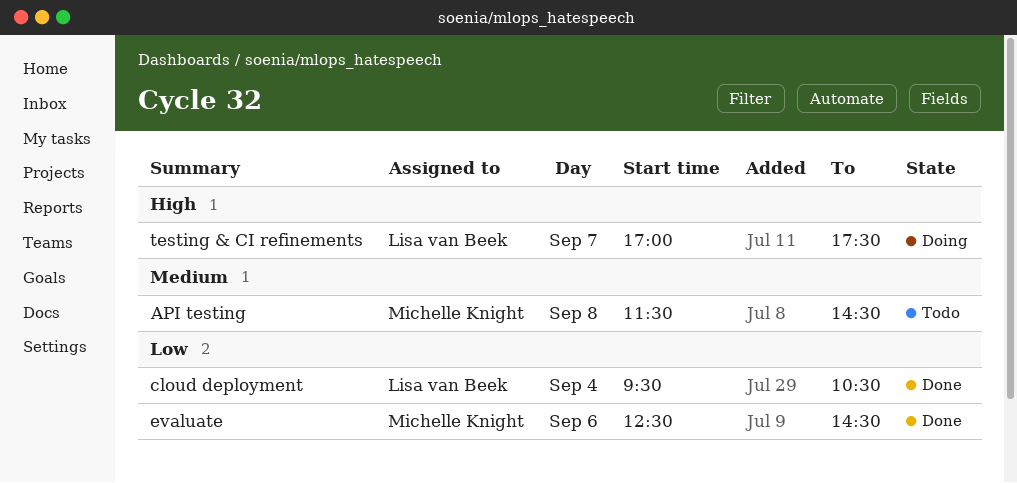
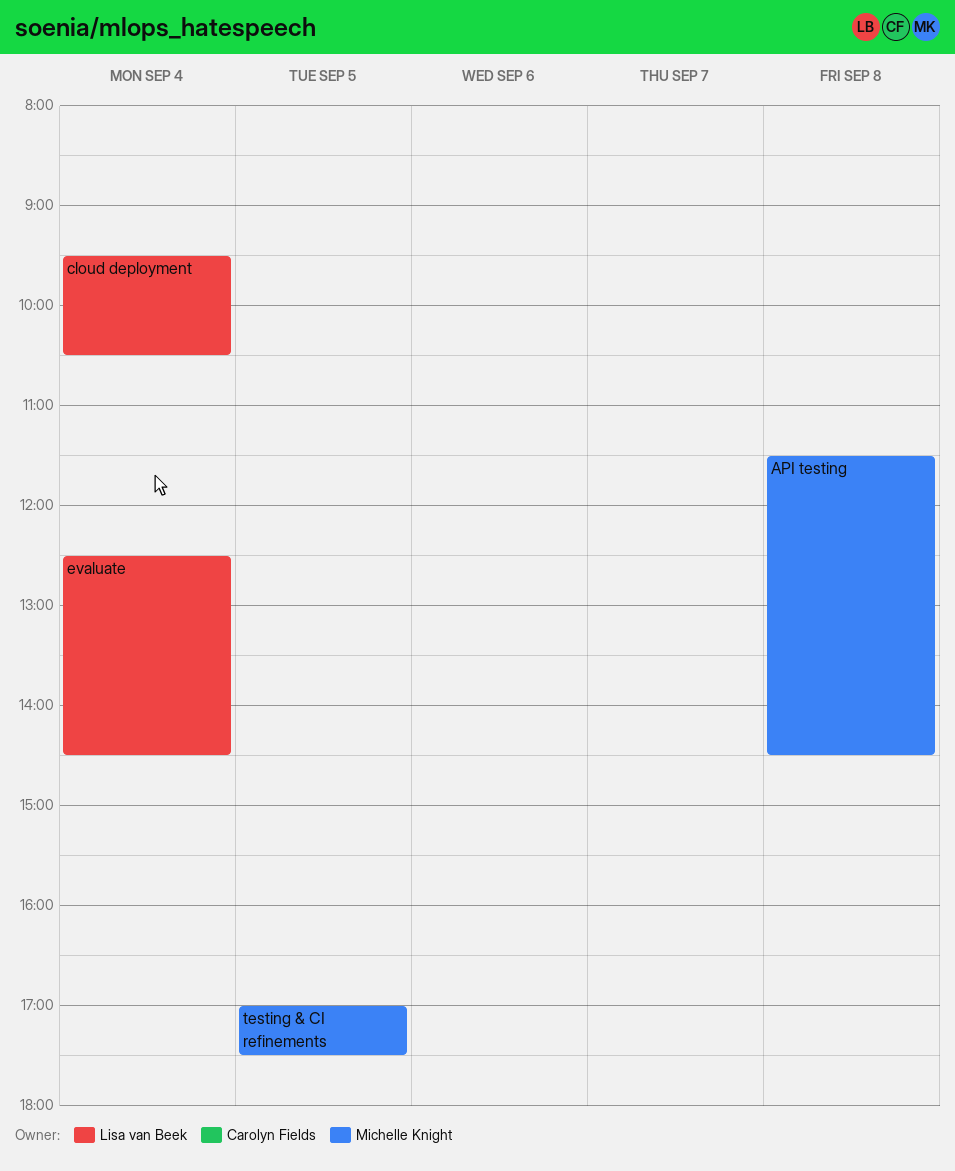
evaluate, owner: Michelle Knight -> Lisa van Beek
evaluate, day: Sep 6 -> Sep 4
testing & CI refinements, owner: Lisa van Beek -> Michelle Knight
testing & CI refinements, day: Sep 7 -> Sep 5

